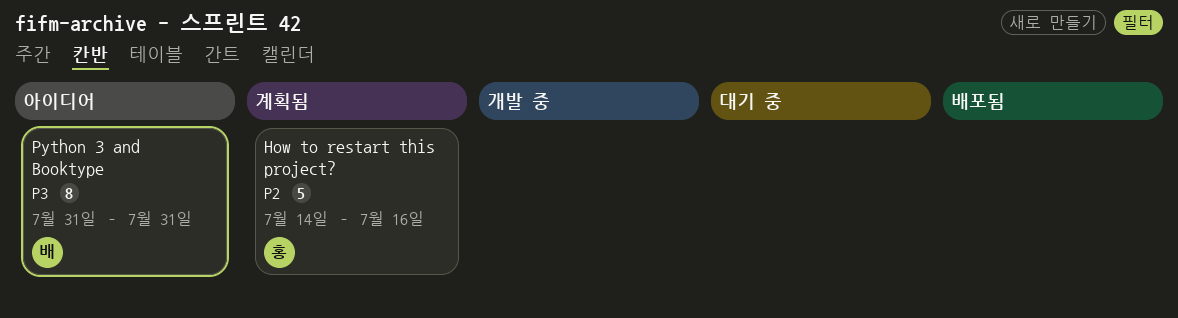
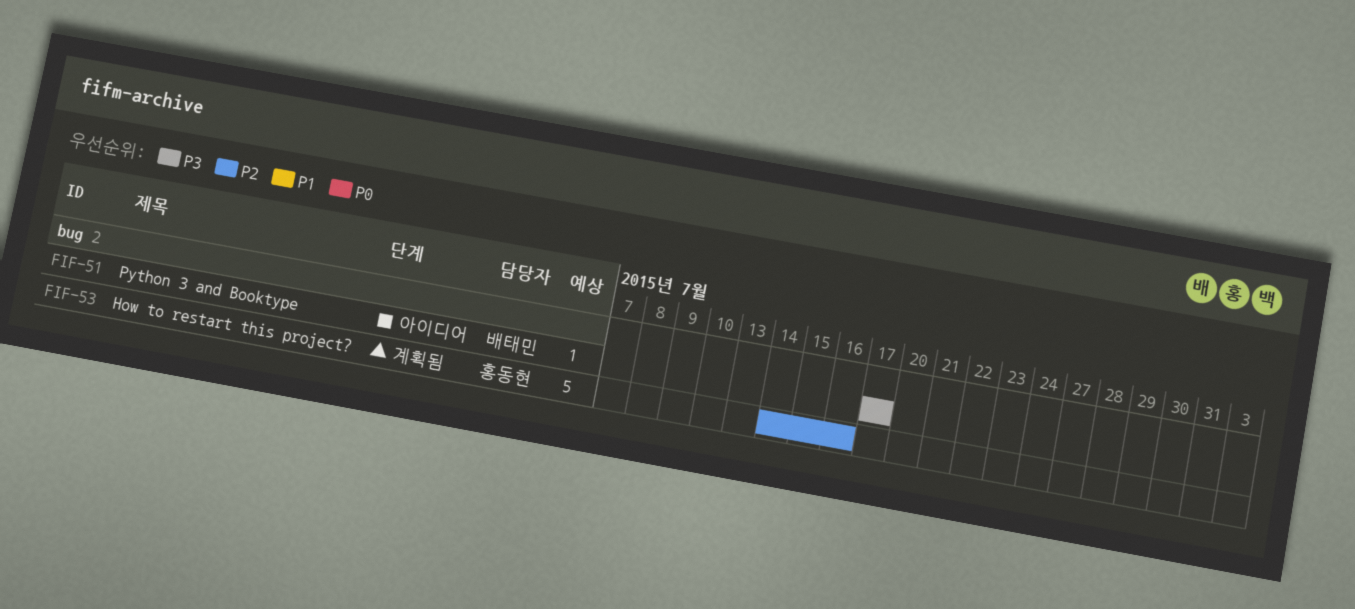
Python 3 and Booktype, estimate: 8 -> 1
Python 3 and Booktype, start: Jul 31 -> Jul 17
Python 3 and Booktype, due: Jul 31 -> Jul 17

